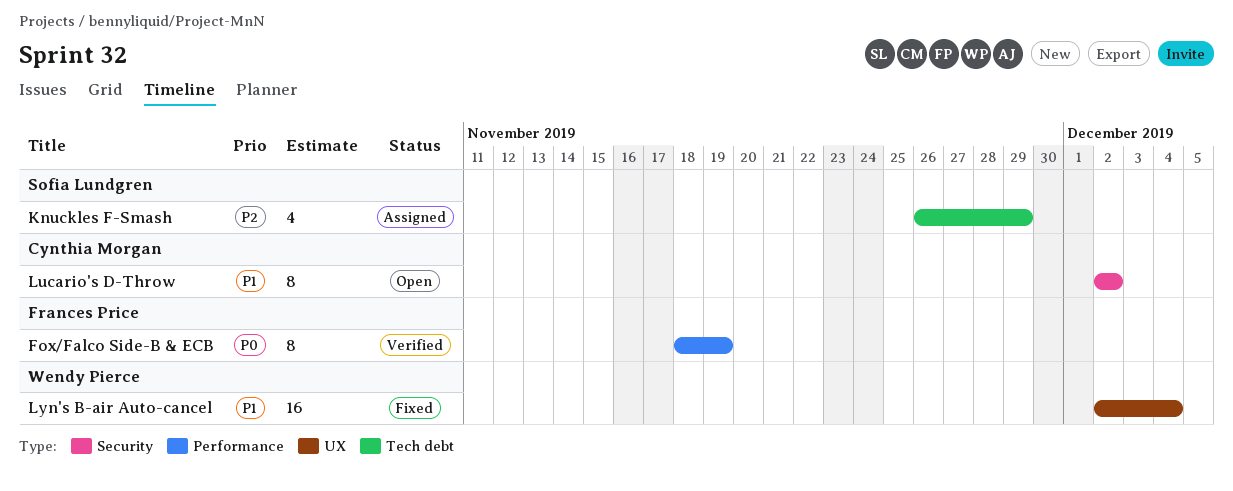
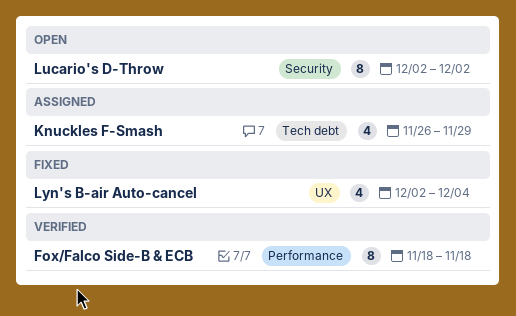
Fox/Falco Side-B & ECB, due: Nov 19 -> Nov 18
Lyn's B-air Auto-cancel, estimate: 16 -> 4

